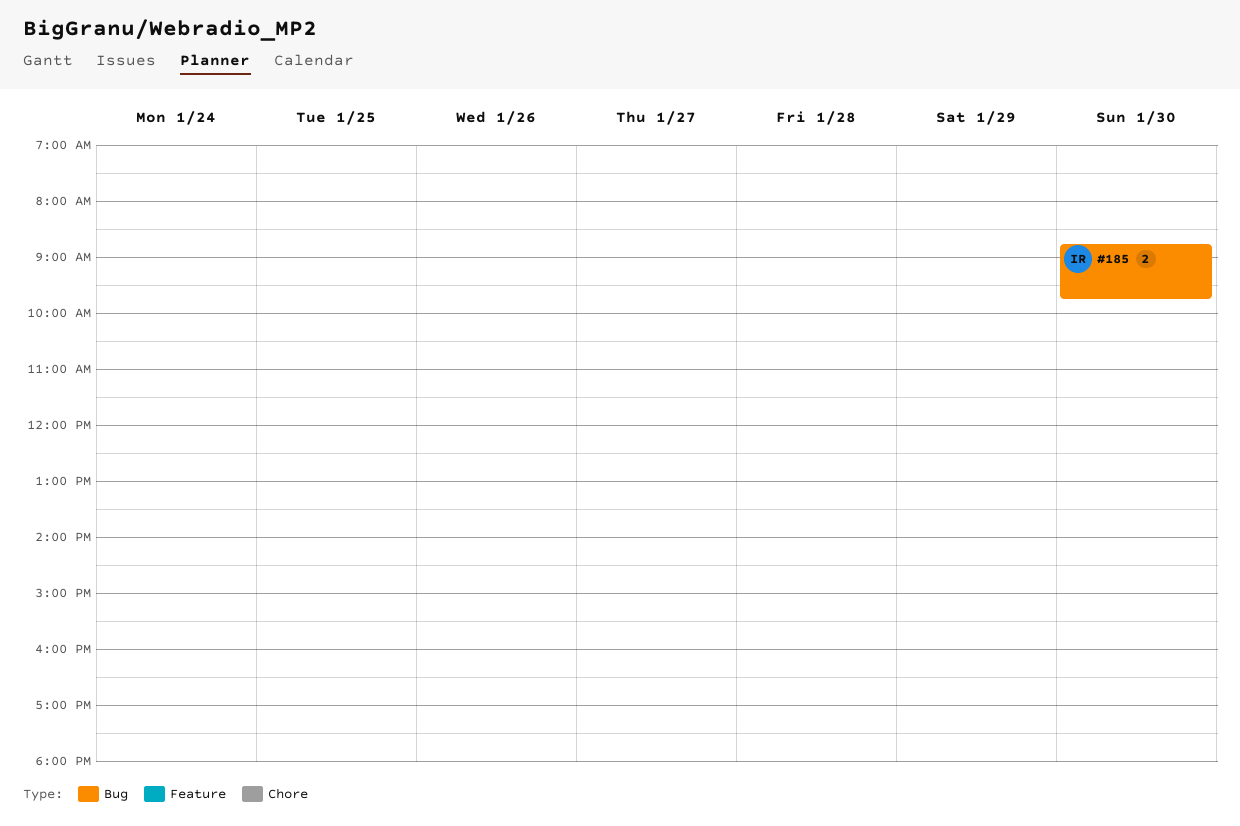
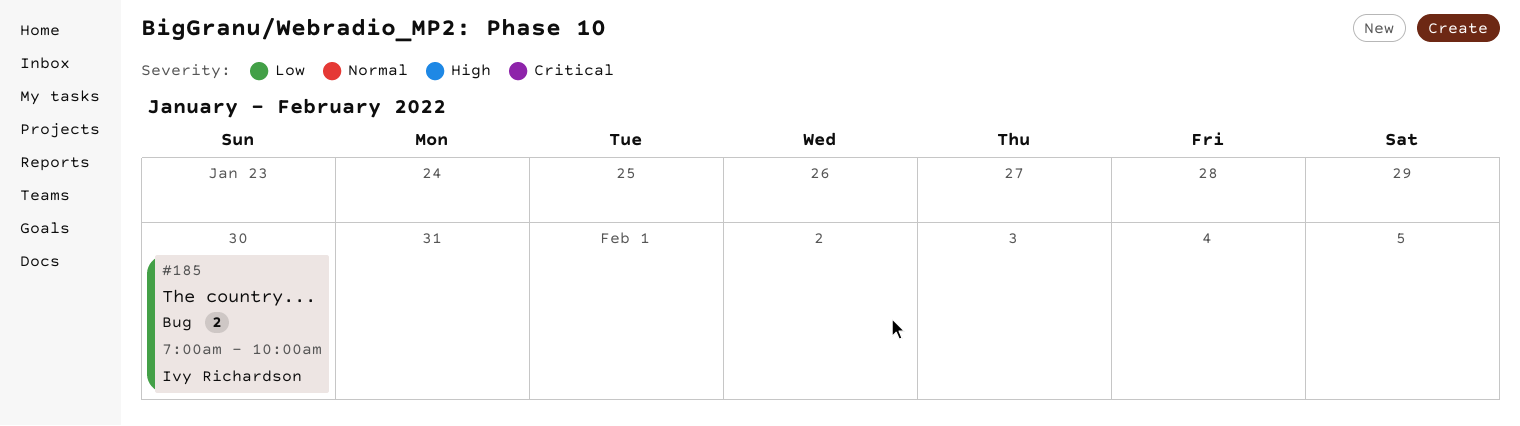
#185, begins: 08:45 -> 07:00
#185, ends: 09:45 -> 10:00

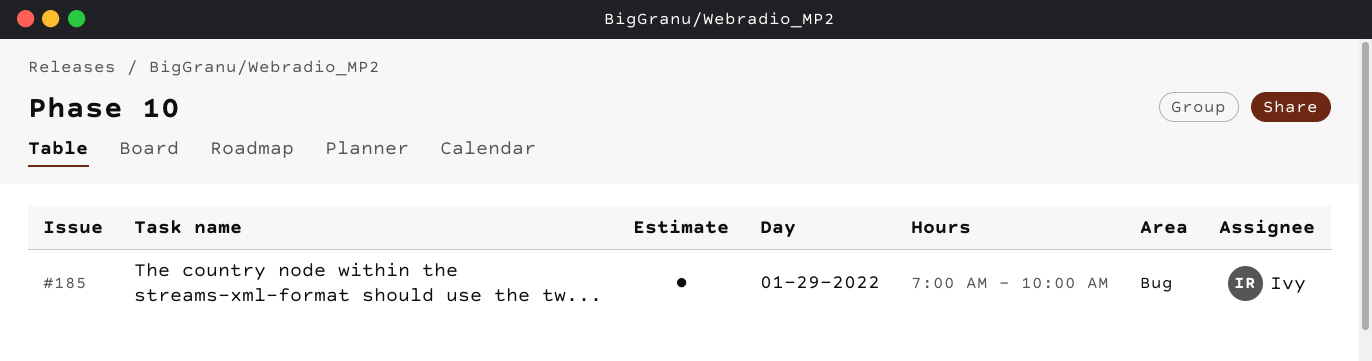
#185, estimate: 2 -> 1
#185, day: Jan 30 -> Jan 29

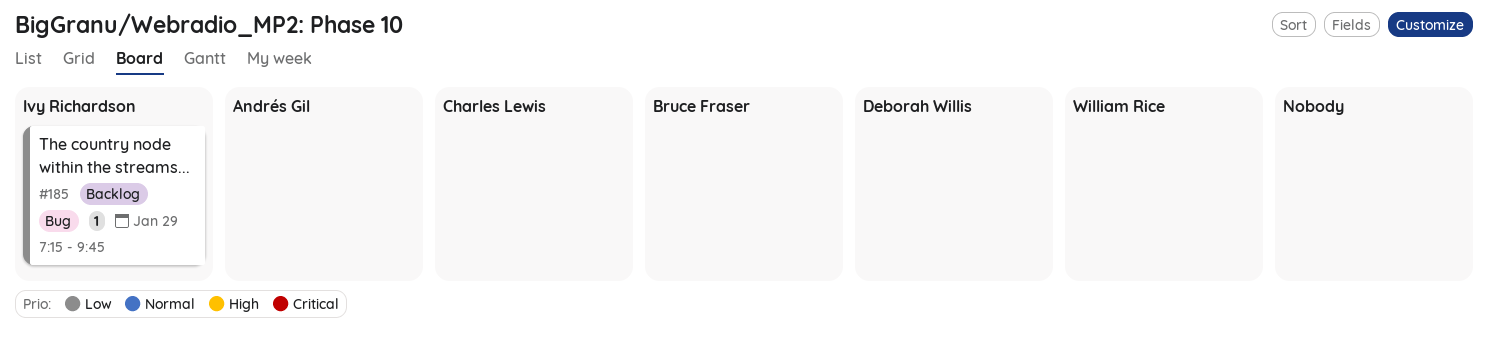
#185, begins: 07:00 -> 07:15
#185, ends: 10:00 -> 09:45

